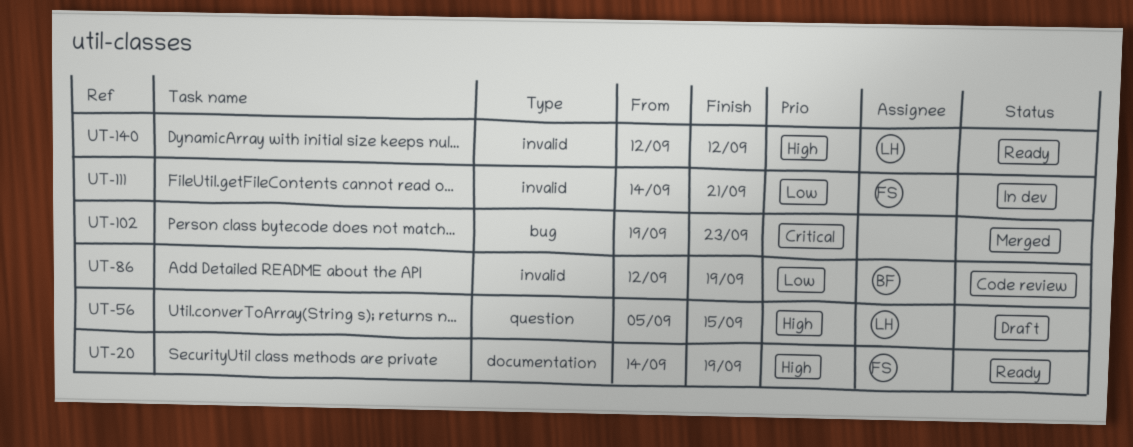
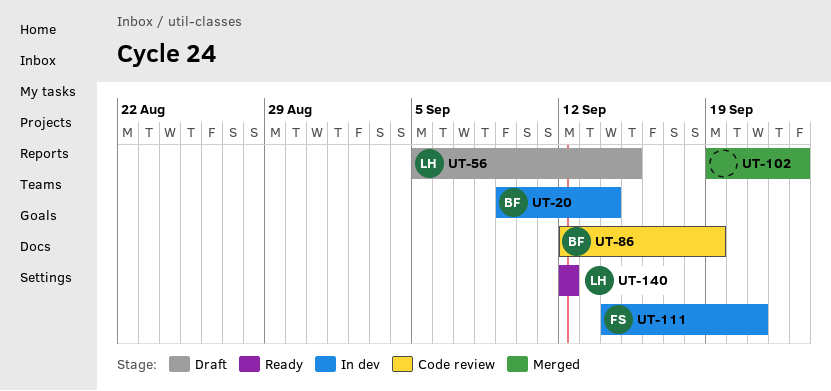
UT-20, status: Ready -> In dev
UT-20, owner: FS -> BF
UT-20, start: Sep 14 -> Sep 9
UT-20, due: Sep 19 -> Sep 14

